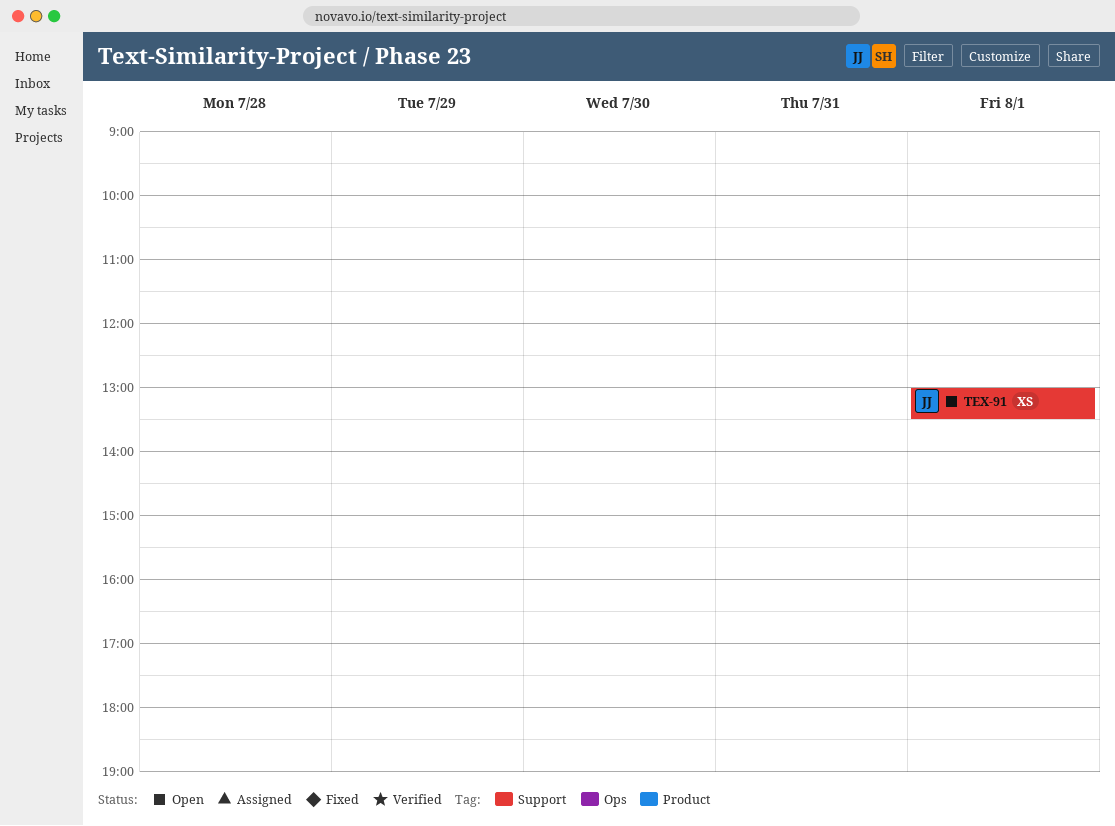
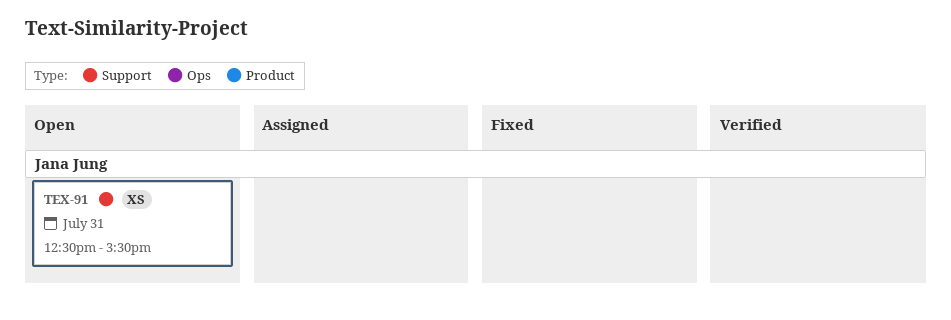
TEX-91, day: Aug 1 -> Jul 31
TEX-91, begins: 13:00 -> 12:30
TEX-91, ends: 13:30 -> 15:30

